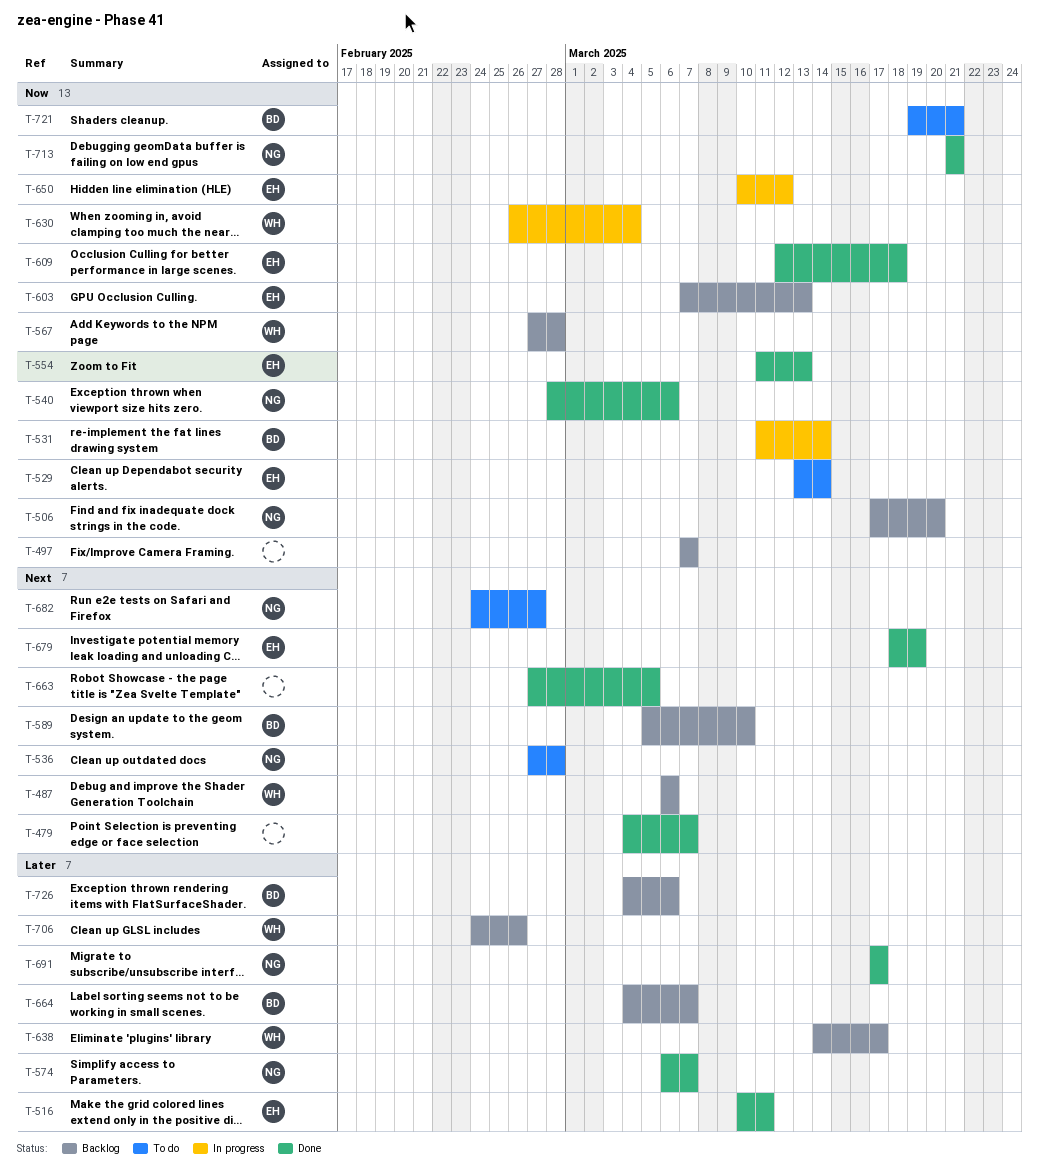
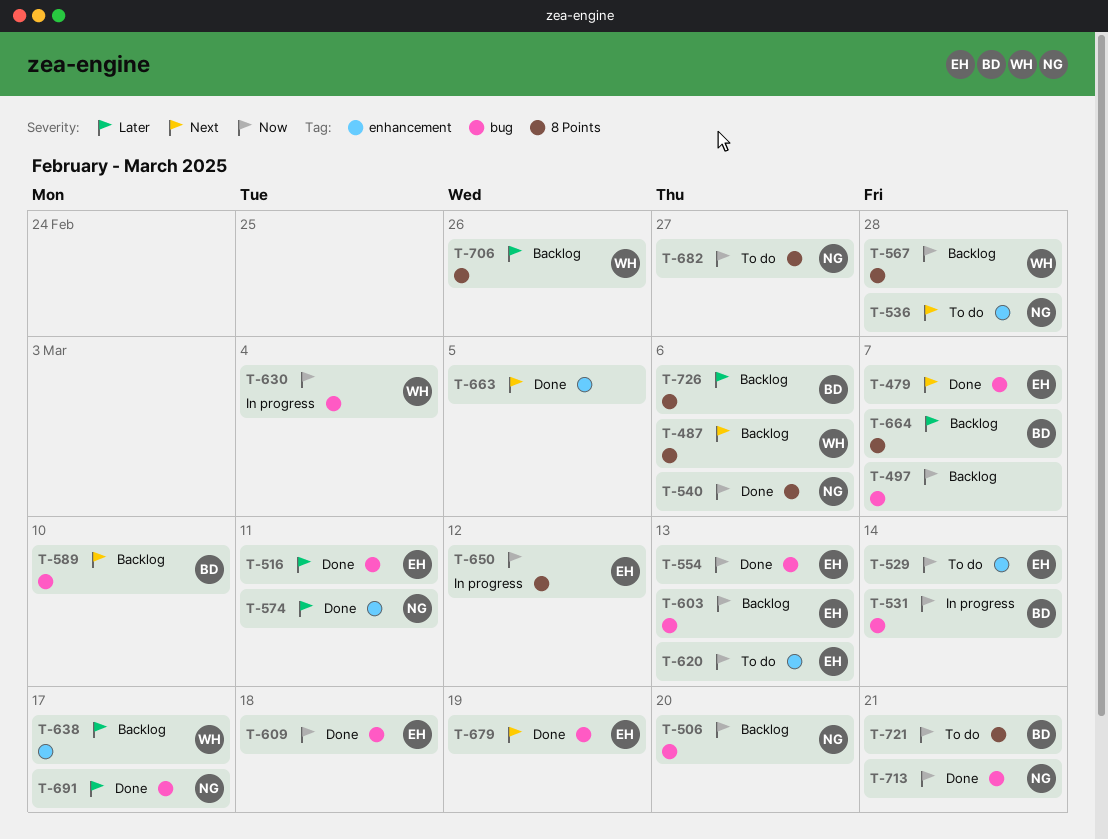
T-479, owner: none -> EH
T-574, due: Mar 7 -> Mar 11
T-620: none -> present
T-682, priority: Next -> Now

